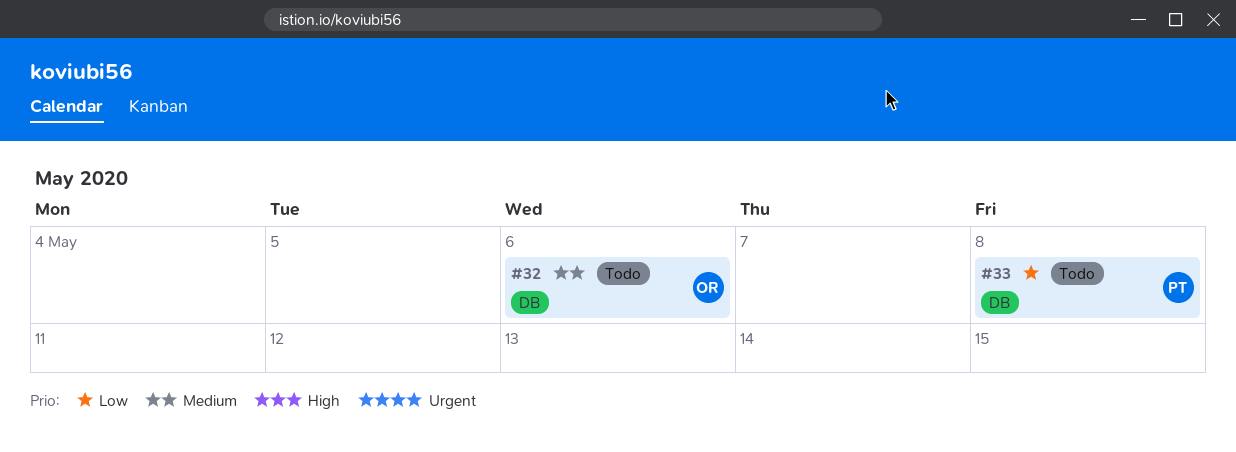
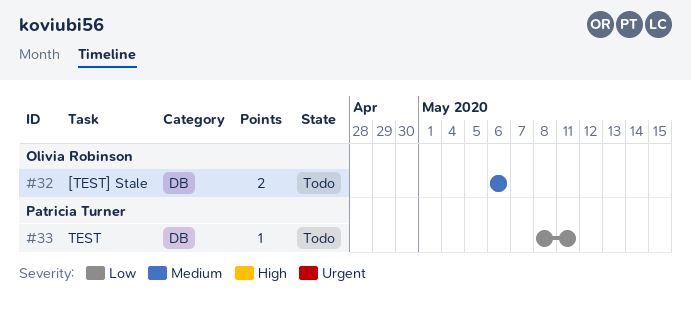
#33, due: May 8 -> May 11

